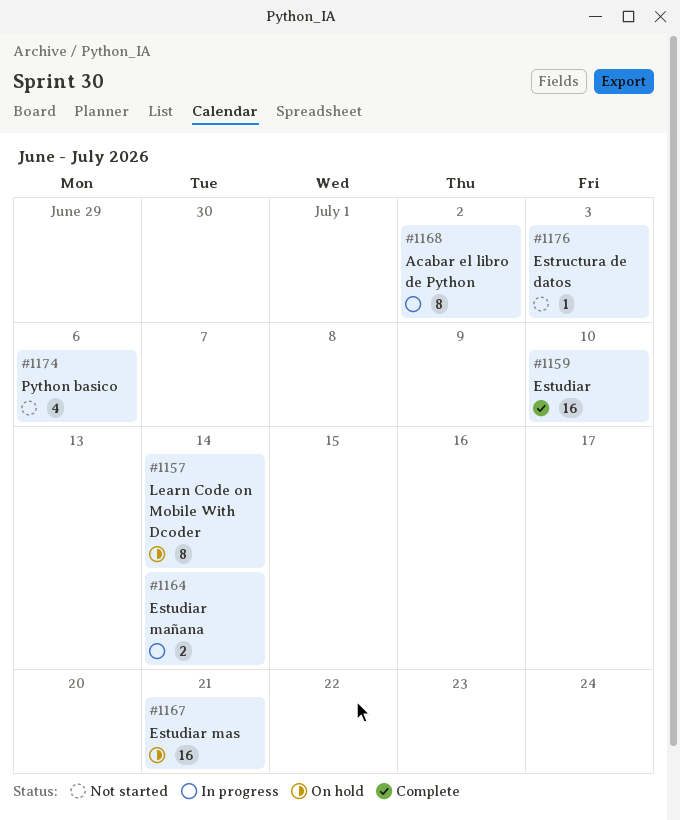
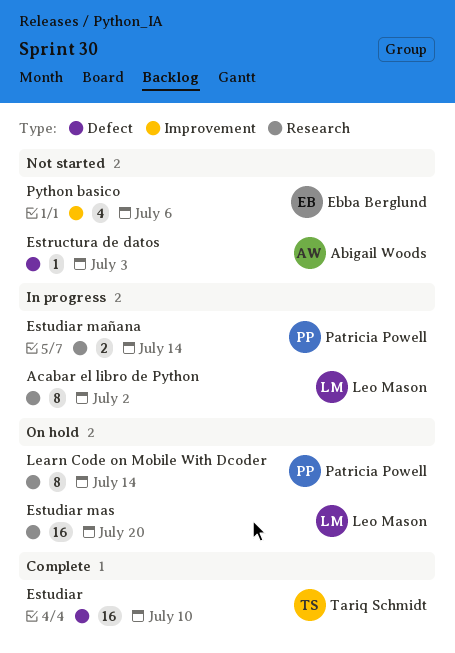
Estudiar mas, due: Jul 21 -> Jul 20

